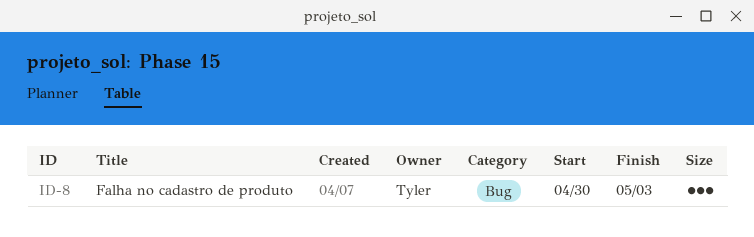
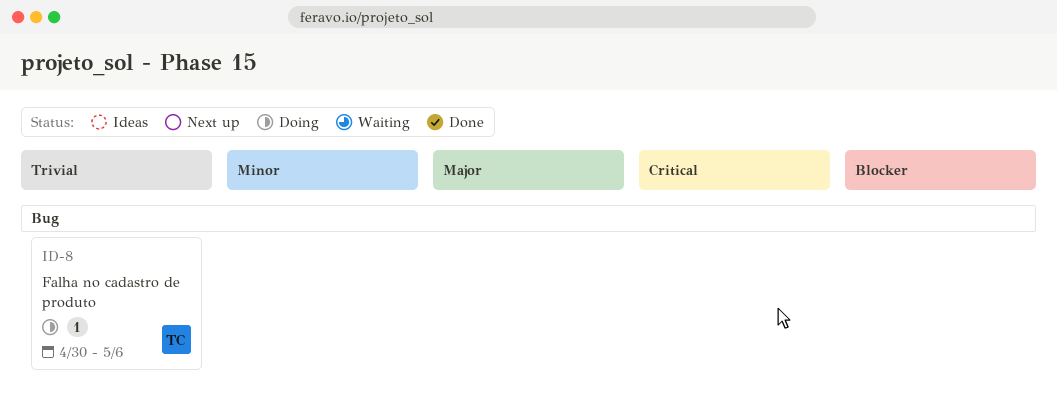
ID-8, estimate: 3 -> 1
ID-8, due: May 3 -> May 6

